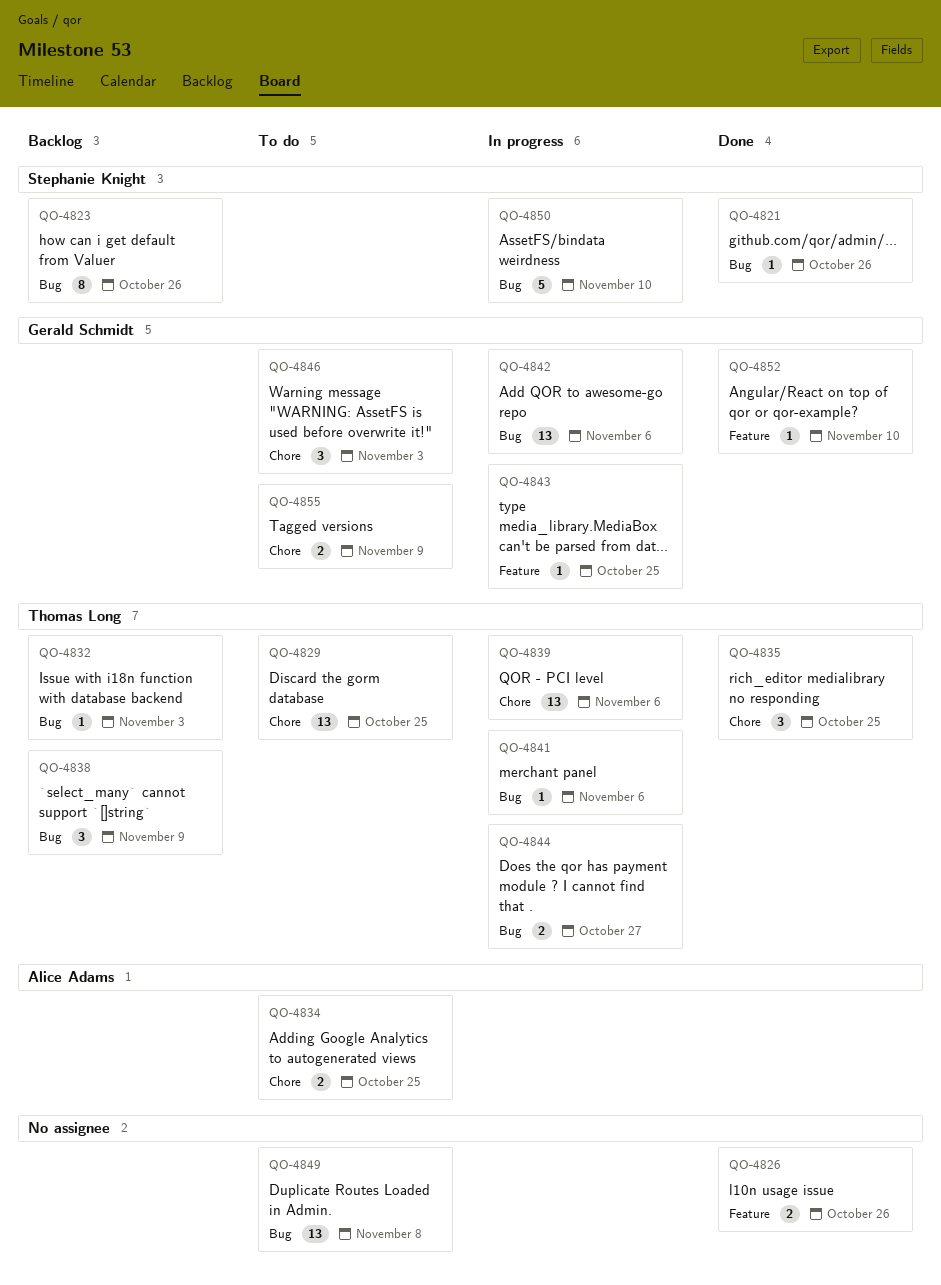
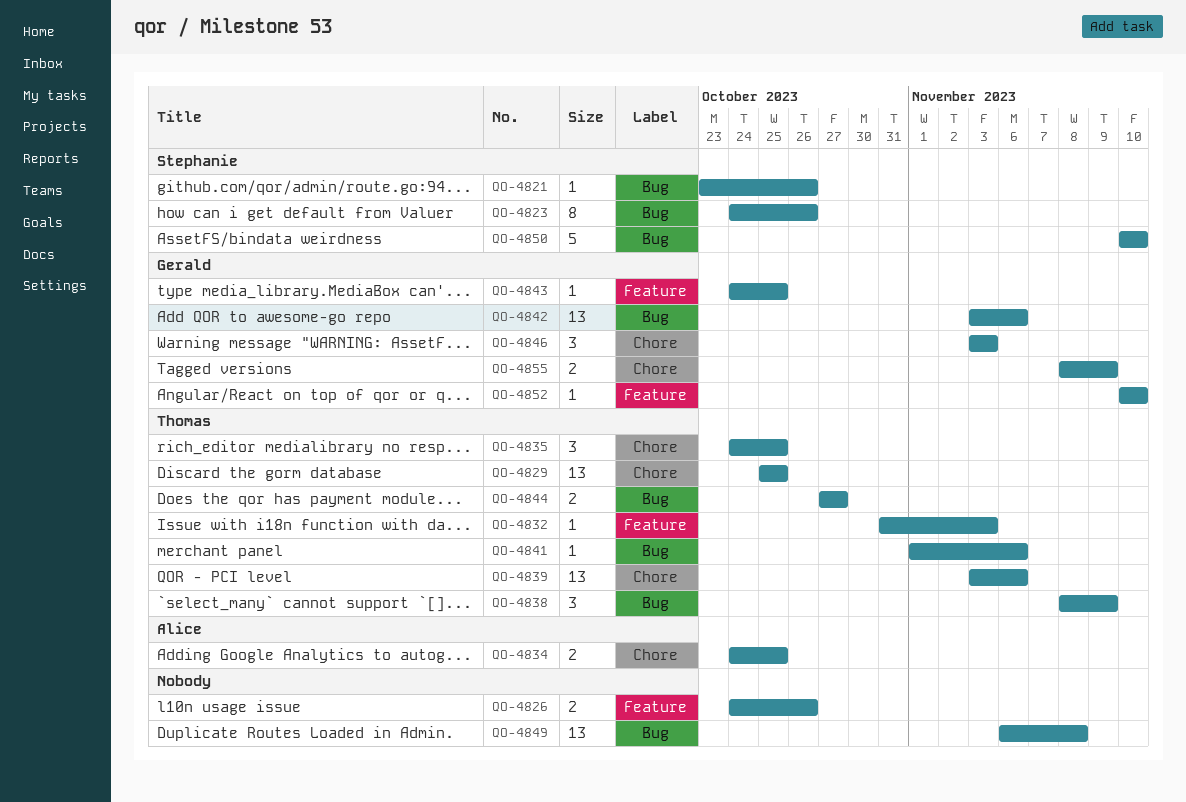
QO-4832, label: Bug -> Feature

